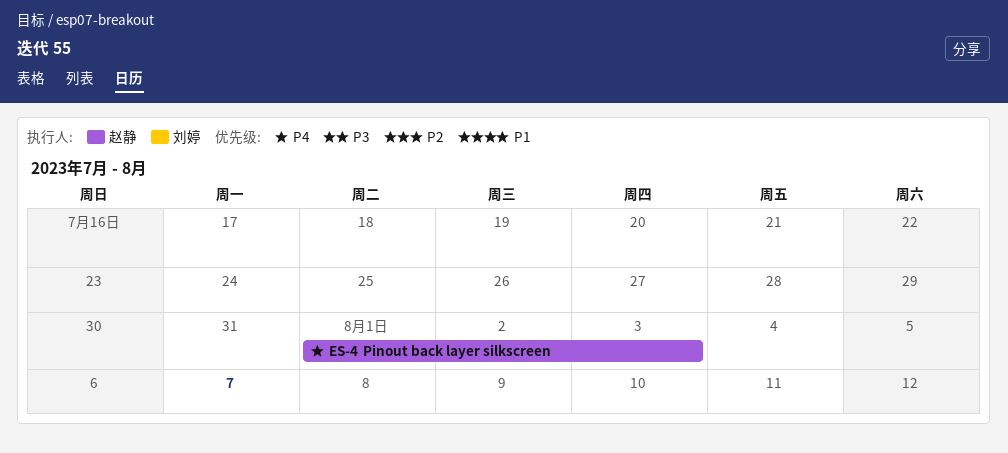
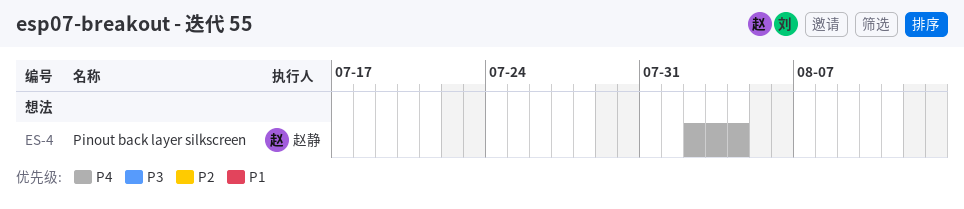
ES-4, start: Aug 1 -> Aug 2
ES-4, due: Aug 3 -> Aug 4

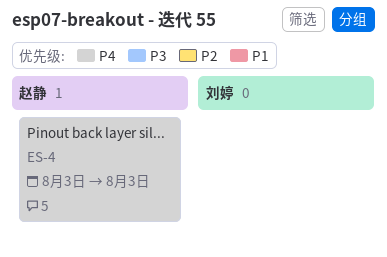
ES-4, start: Aug 2 -> Aug 3
ES-4, due: Aug 4 -> Aug 3

